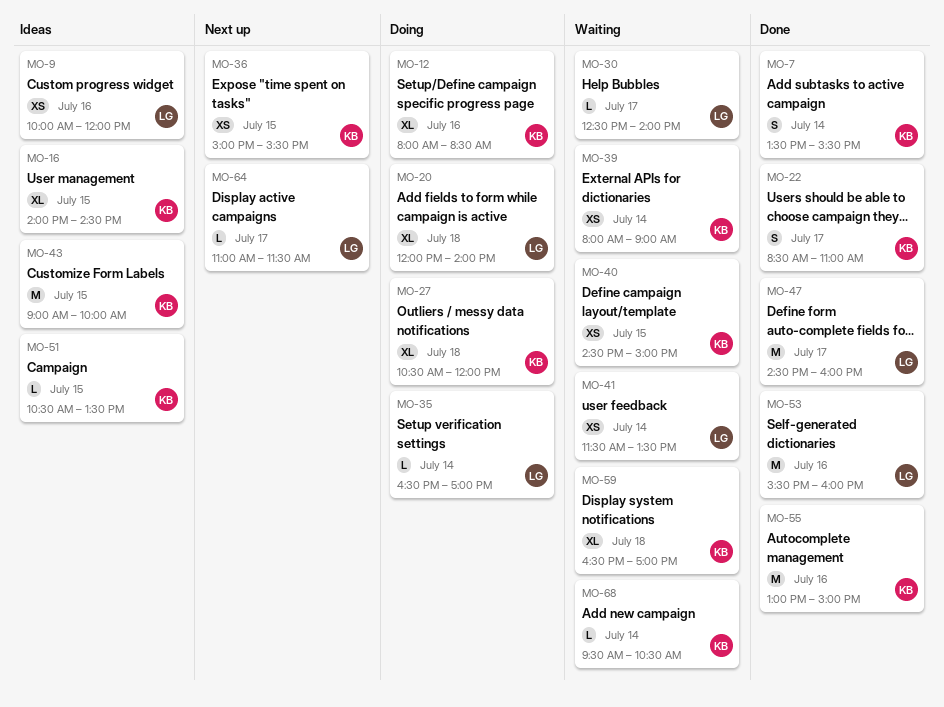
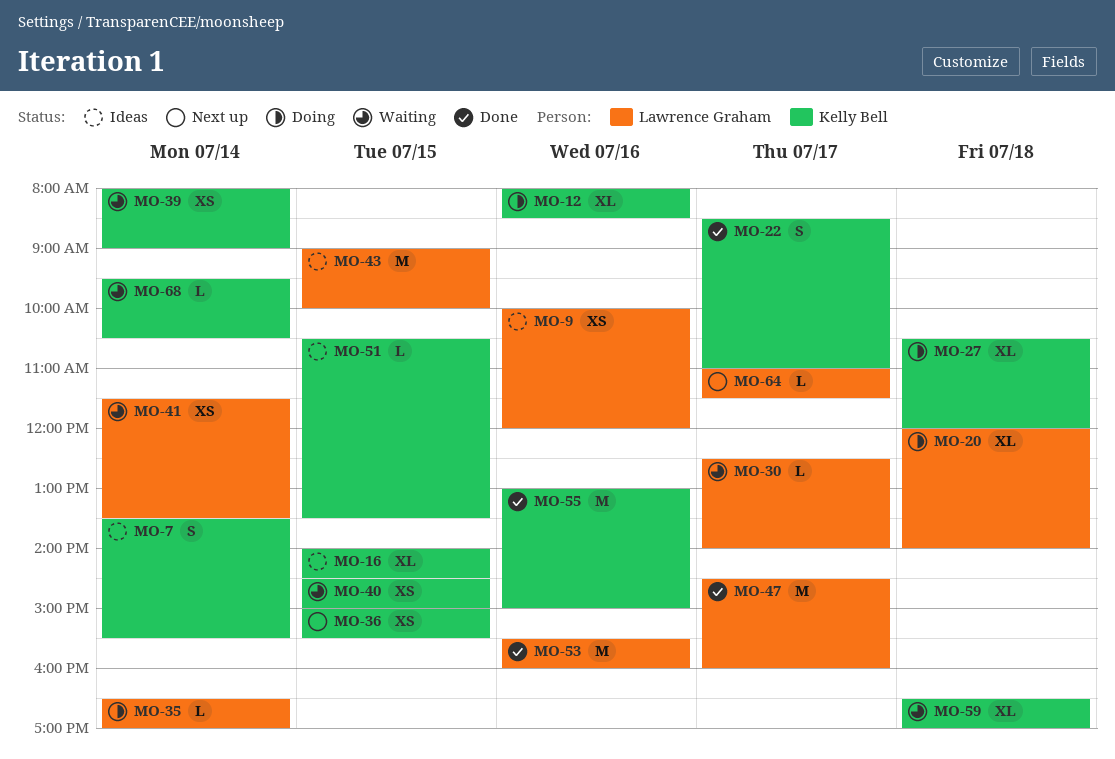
MO-7, status: Done -> Ideas
MO-43, owner: Kelly Bell -> Lawrence Graham

